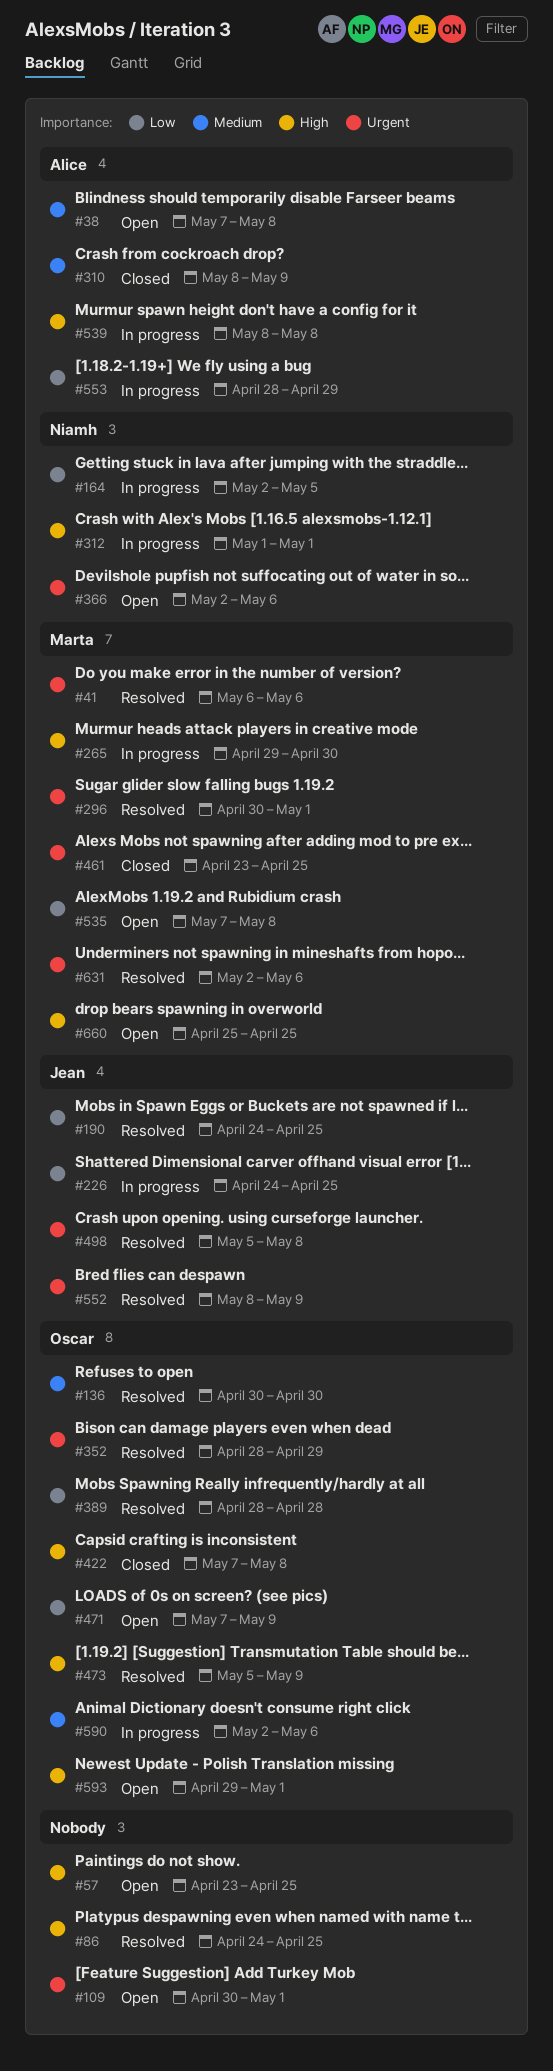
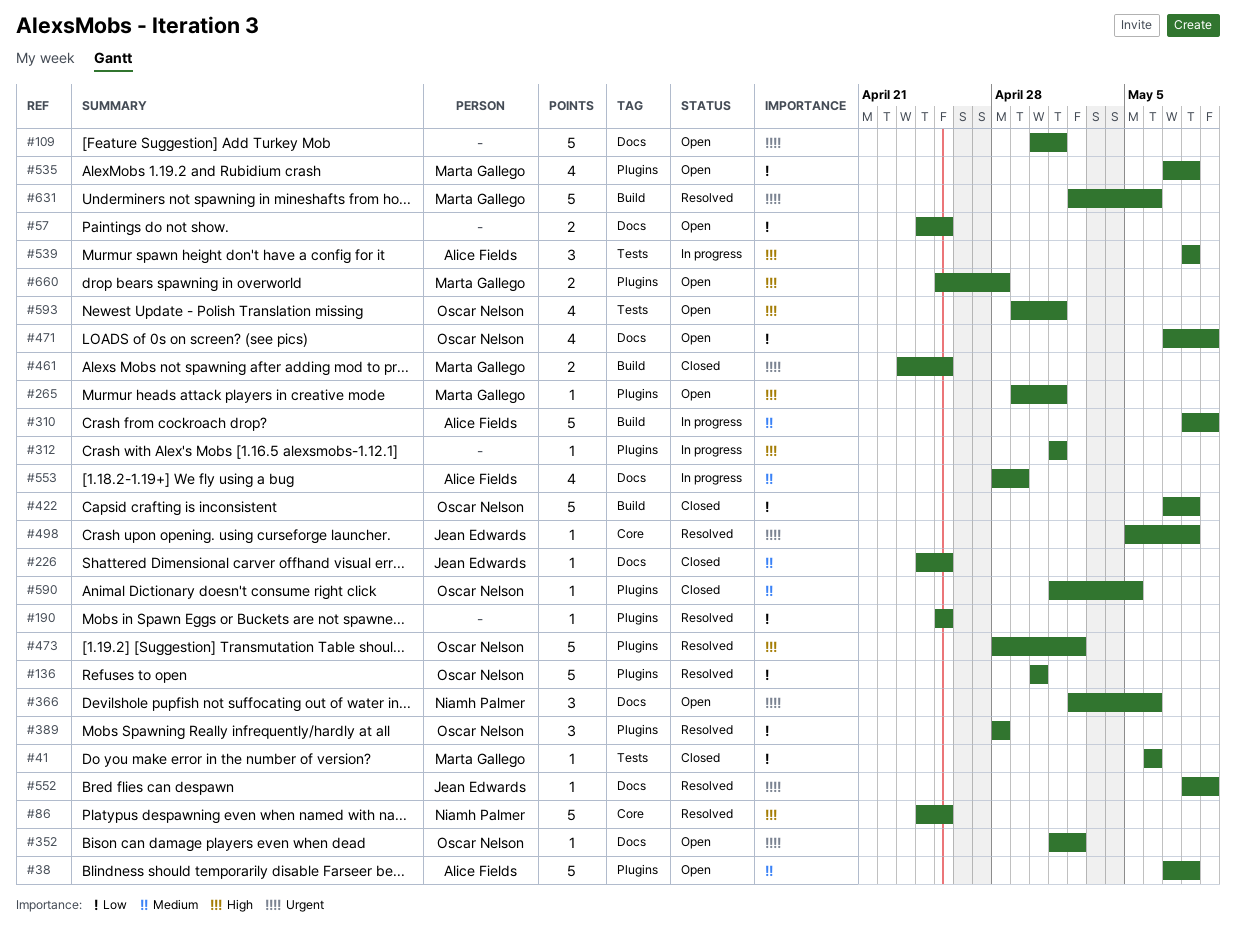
#41, status: Resolved -> Closed
#41, priority: Urgent -> Low
#57, priority: High -> Low
#57, start: Apr 23 -> Apr 24
#86, owner: none -> Niamh Palmer
#136, priority: Medium -> Low
#164: present -> none
#190, owner: Jean Edwards -> none
#190, start: Apr 24 -> Apr 25
#226, status: In progress -> Closed
#226, priority: Low -> Medium
#265, status: In progress -> Open
#265, due: Apr 30 -> May 1
#296: present -> none
#310, status: Closed -> In progress
#312, owner: Niamh Palmer -> none
#352, status: Resolved -> Open
#352, start: Apr 28 -> May 1
#352, due: Apr 29 -> May 2
#422, priority: High -> Low
#473, start: May 5 -> Apr 28
#473, due: May 9 -> May 2
#553, priority: Low -> Medium
#590, status: In progress -> Closed
#590, start: May 2 -> May 1
#590, due: May 6 -> May 5
#660, due: Apr 25 -> Apr 28

